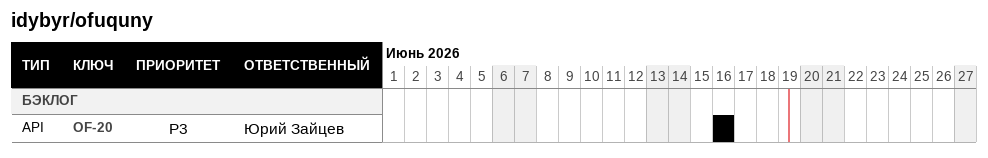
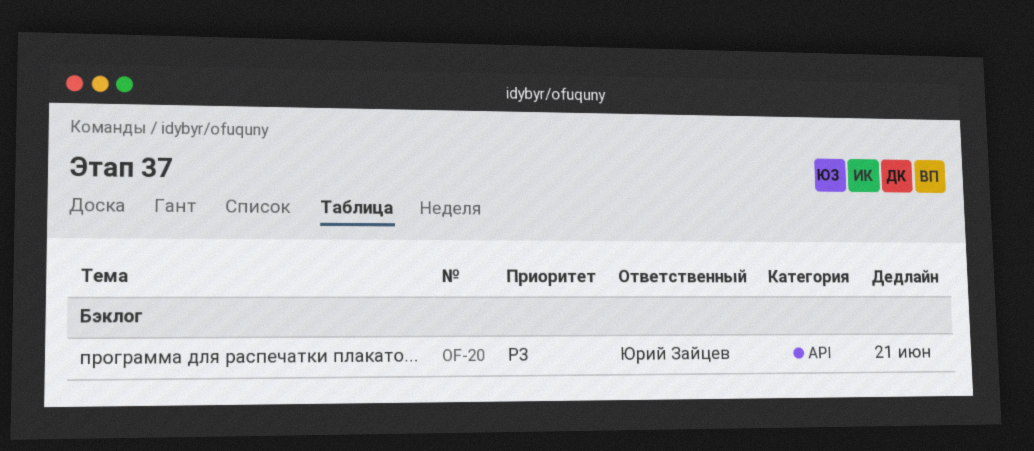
OF-20, due: Jun 16 -> Jun 21

